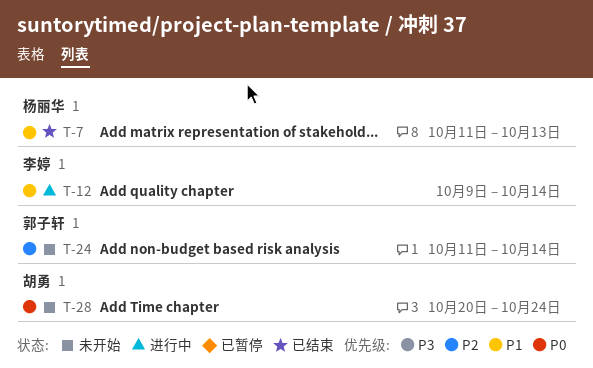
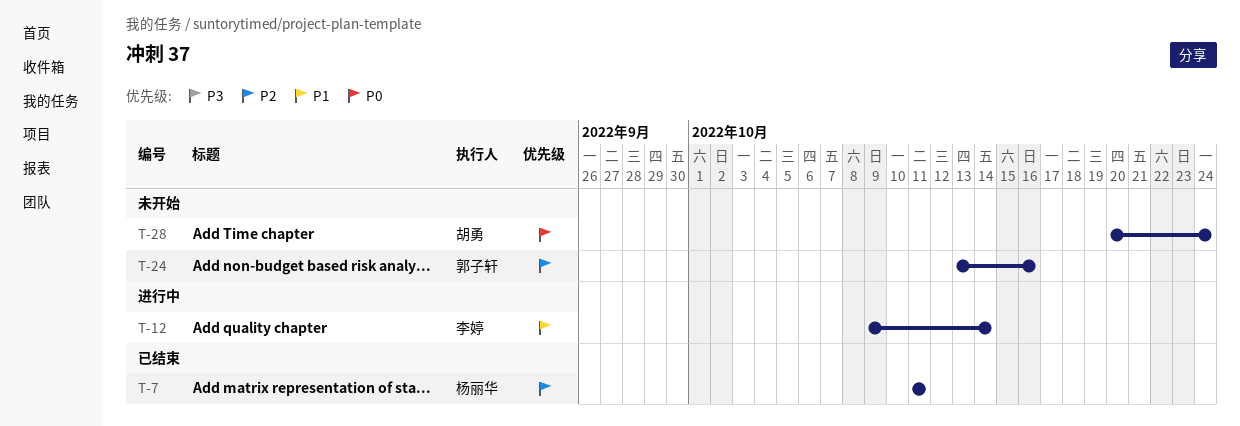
T-7, priority: P1 -> P2
T-7, due: Oct 13 -> Oct 11
T-24, start: Oct 11 -> Oct 13
T-24, due: Oct 14 -> Oct 16

